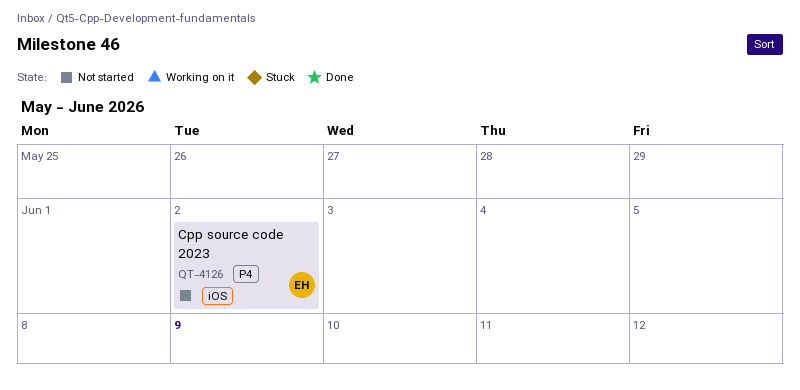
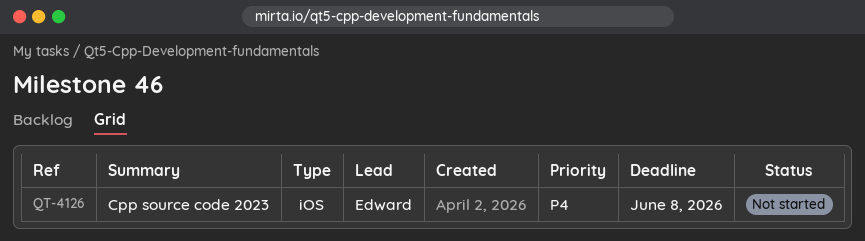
QT-4126, due: Jun 2 -> Jun 8

